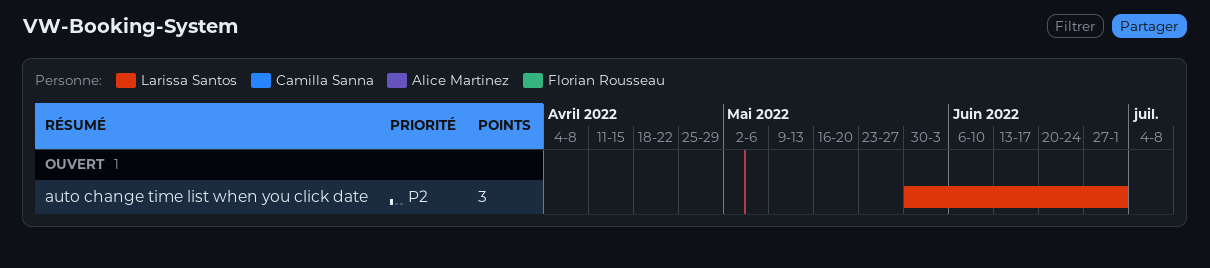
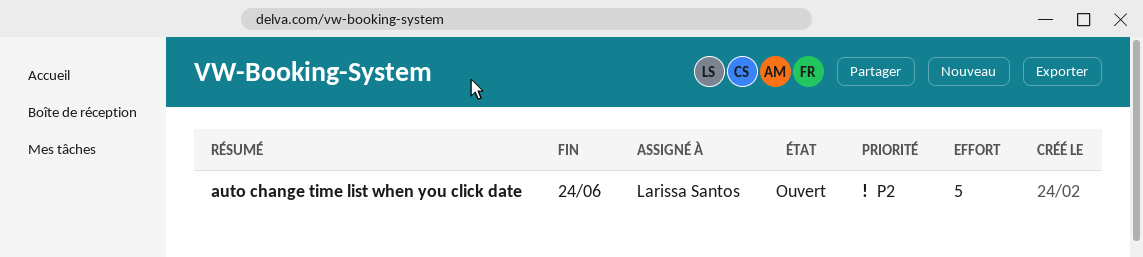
auto change time list when you click date, estimate: 3 -> 5
auto change time list when you click date, due: Jul 1 -> Jun 24

